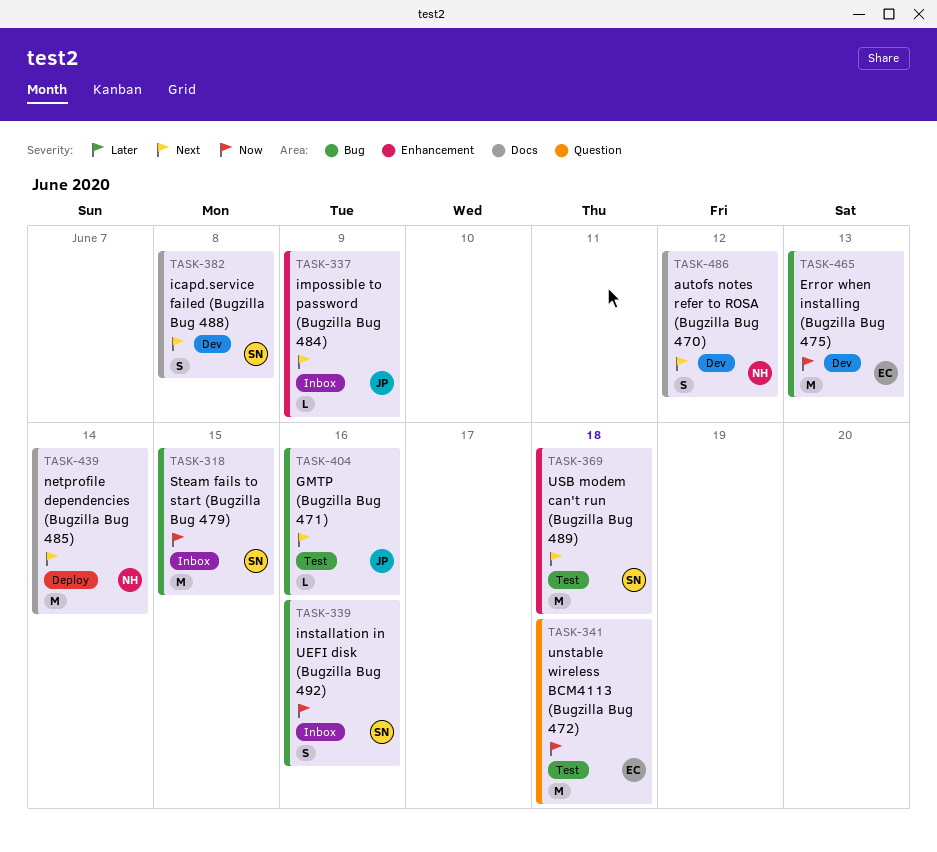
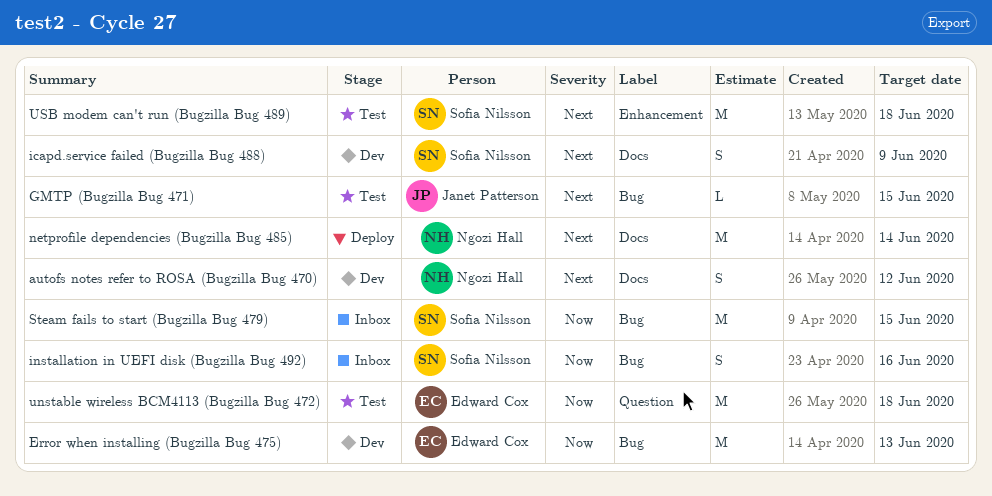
GMTP (Bugzilla Bug 471), due: Jun 16 -> Jun 15
icapd.service failed (Bugzilla Bug 488), due: Jun 8 -> Jun 9
impossible to password (Bugzilla Bug 484): present -> none

